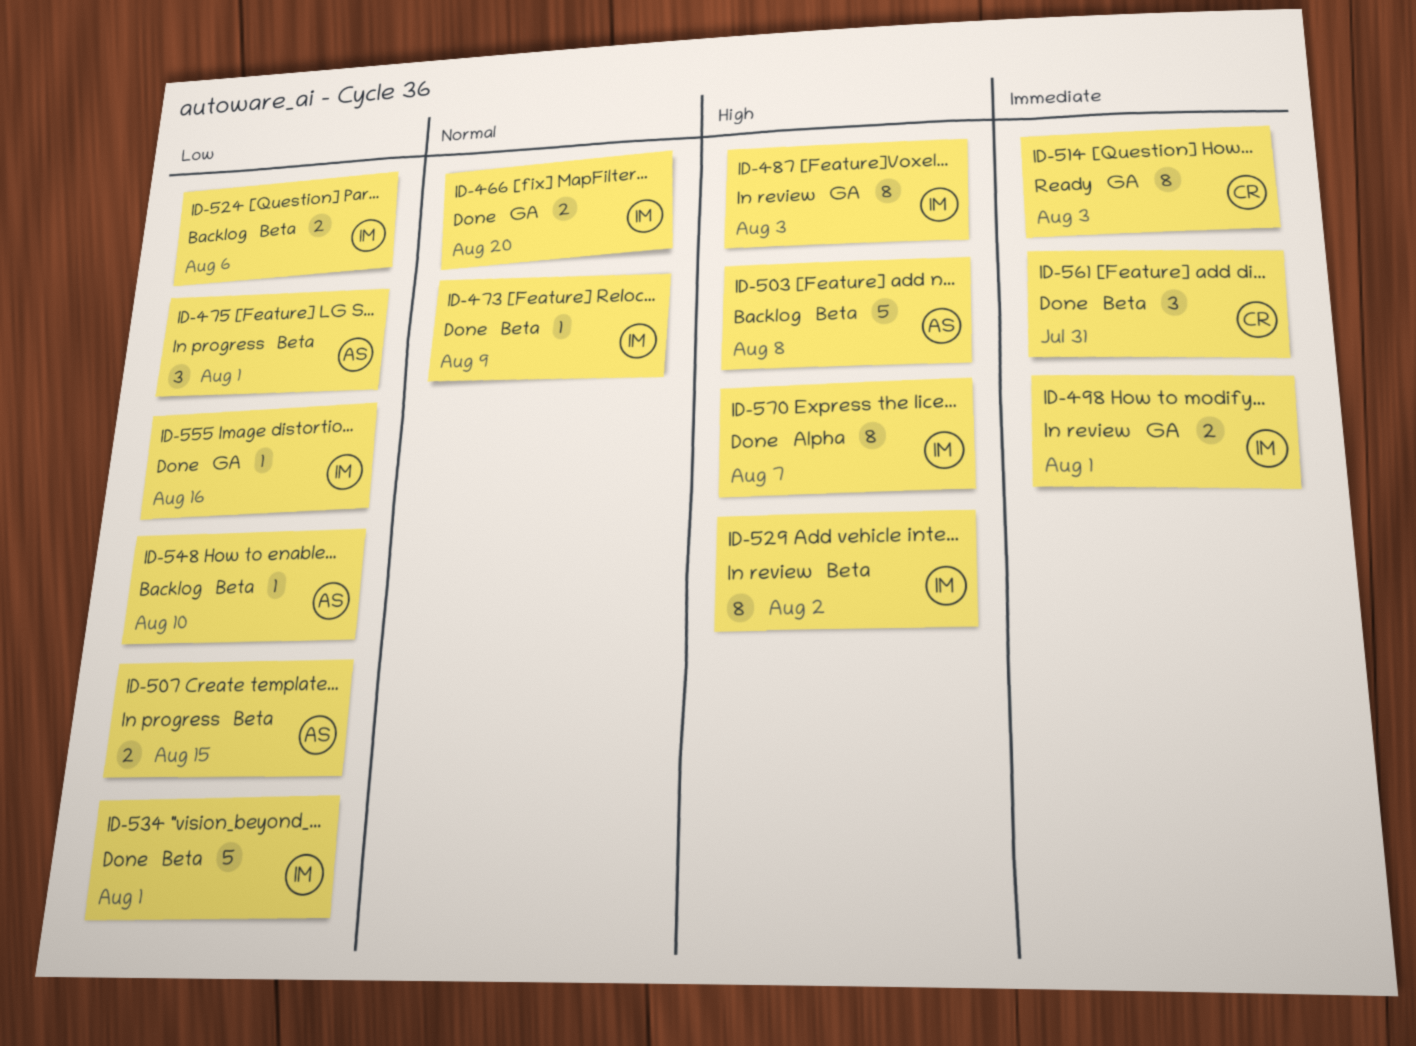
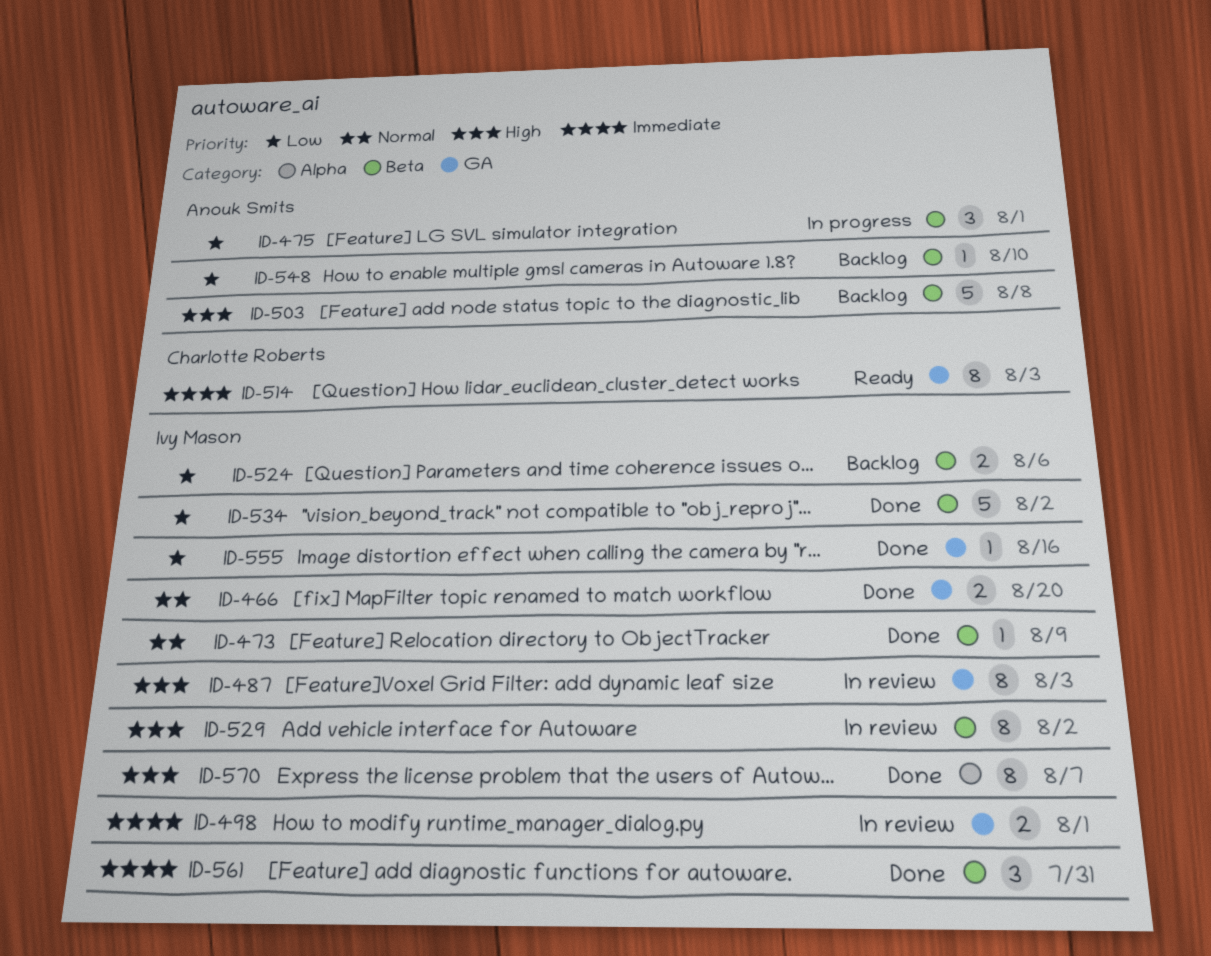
ID-507: present -> none
ID-534, due: Aug 1 -> Aug 2
ID-561, owner: Charlotte Roberts -> Ivy Mason

